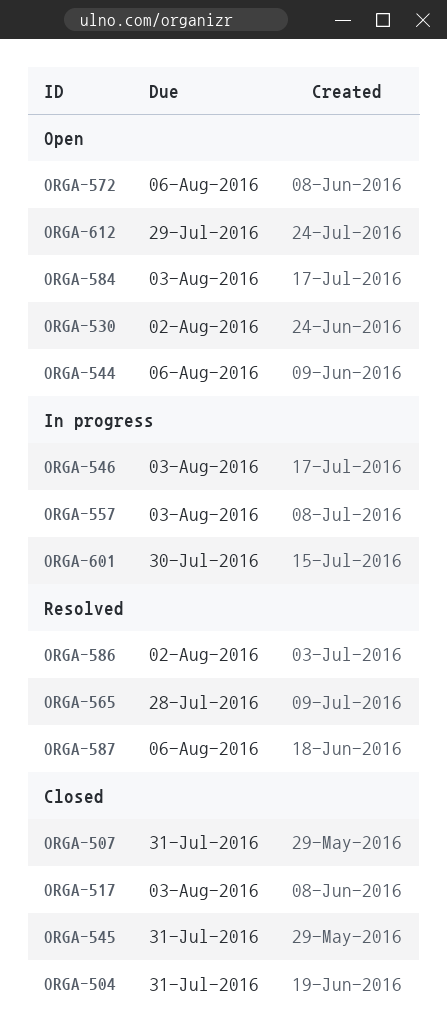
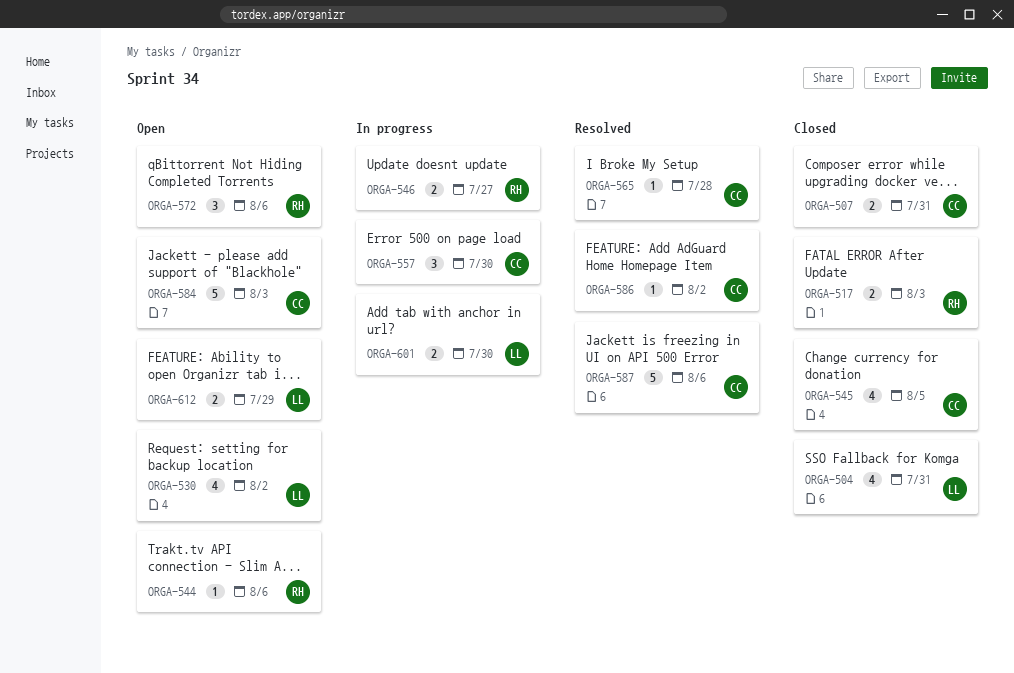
ORGA-545, due: Jul 31 -> Aug 5
ORGA-546, due: Aug 3 -> Jul 27
ORGA-557, due: Aug 3 -> Jul 30

